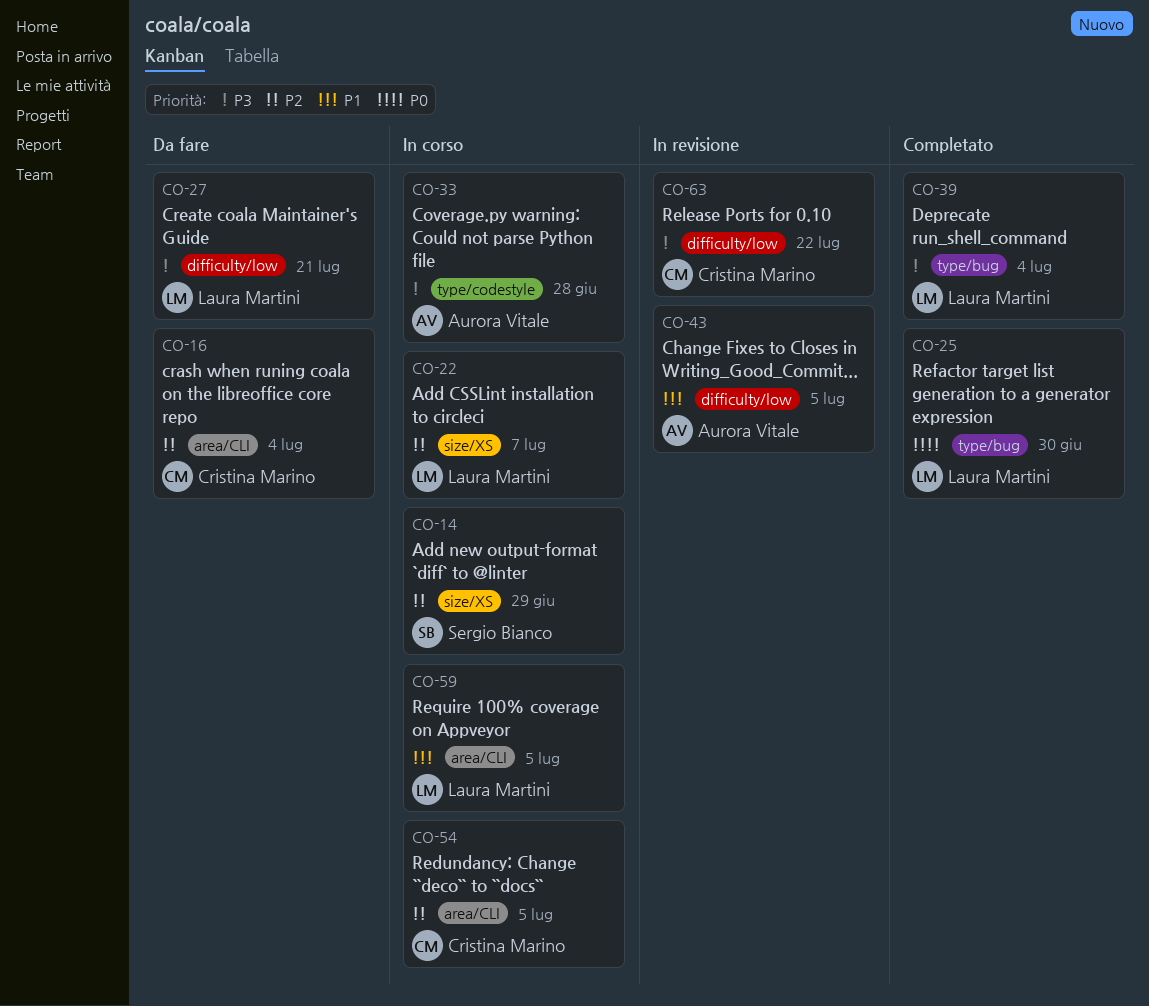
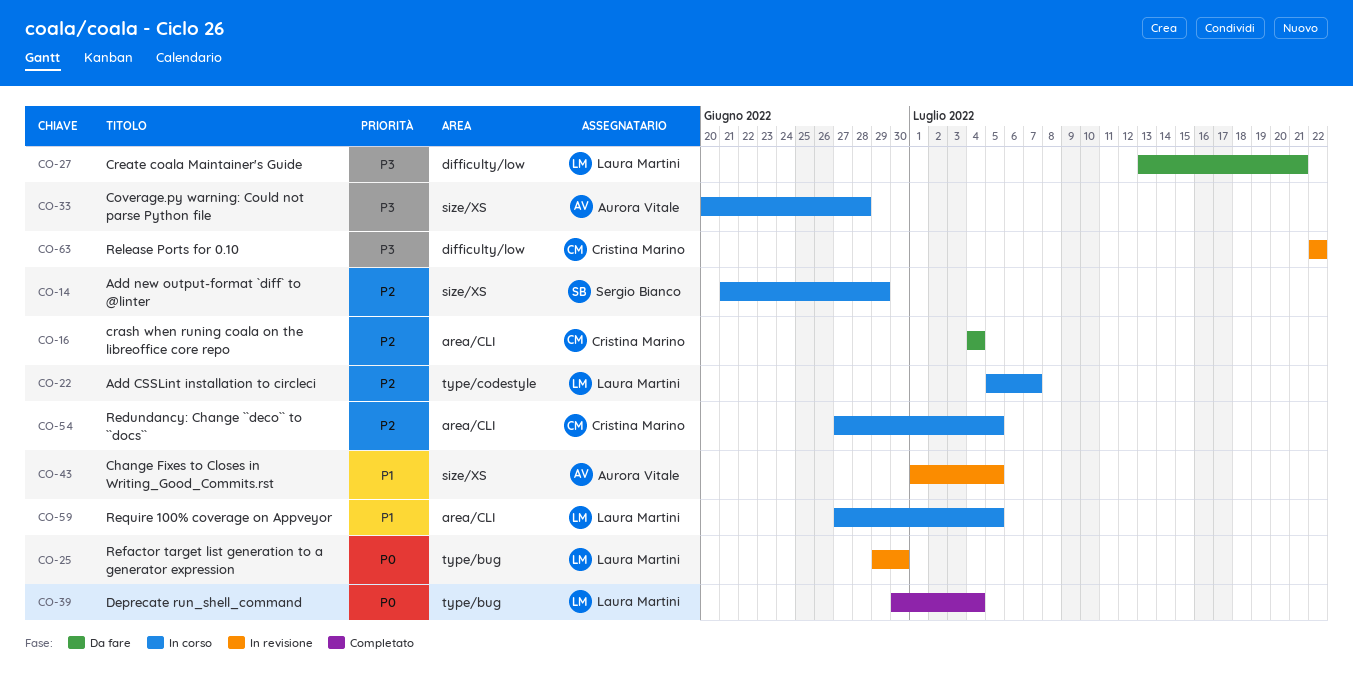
CO-22, label: size/XS -> type/codestyle
CO-25, status: Completato -> In revisione
CO-33, label: type/codestyle -> size/XS
CO-39, priority: P3 -> P0
CO-43, label: difficulty/low -> size/XS

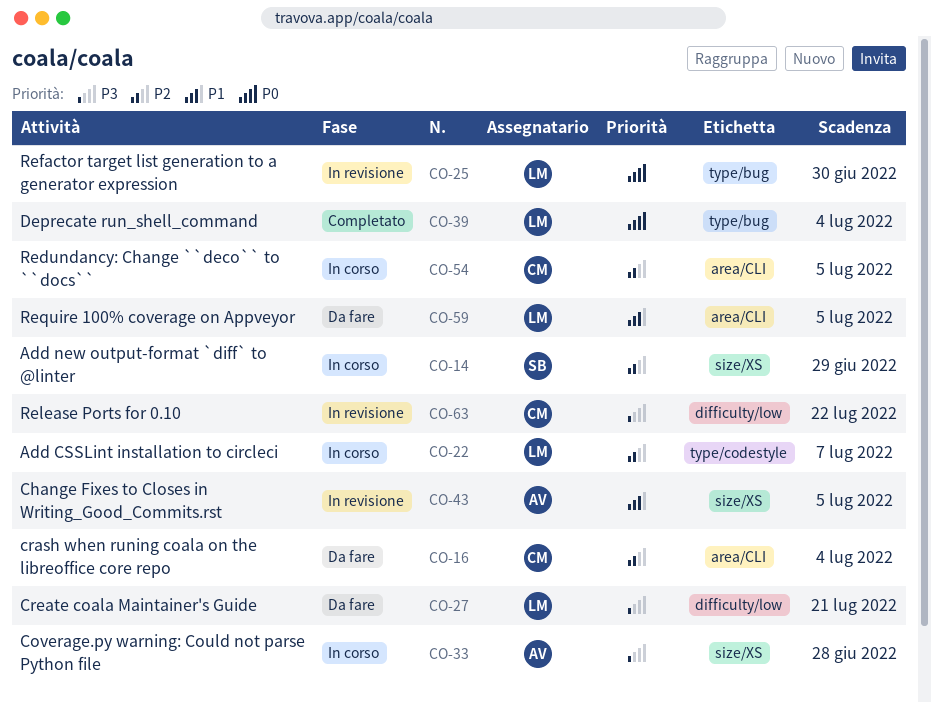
CO-59, status: In corso -> Da fare

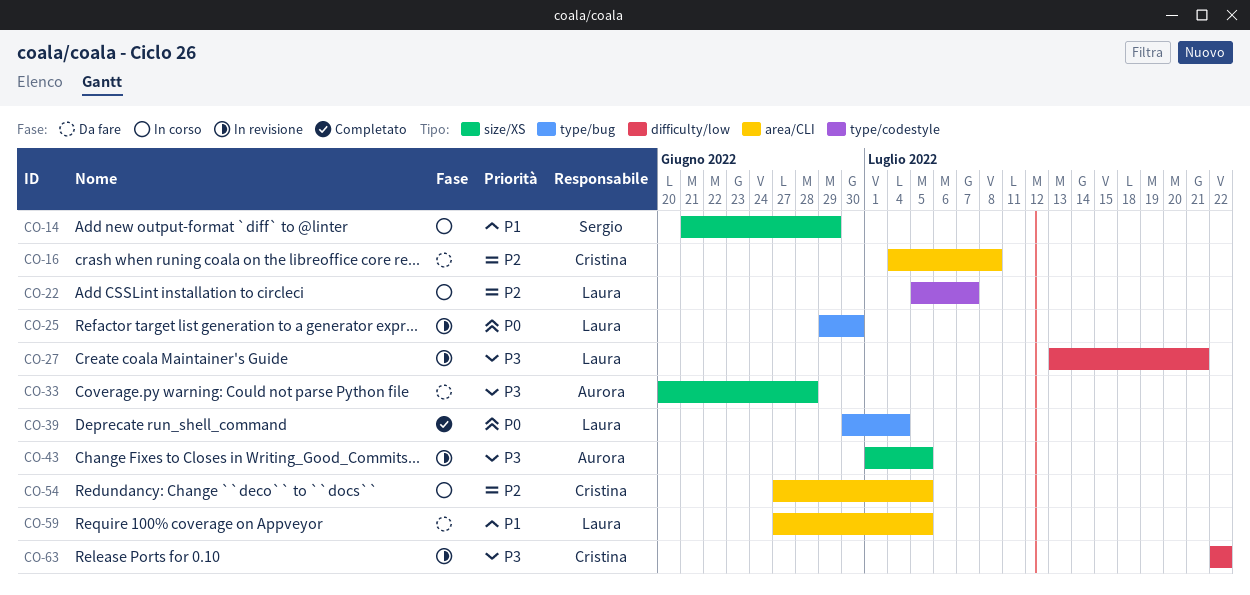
CO-14, priority: P2 -> P1
CO-16, due: Jul 4 -> Jul 8
CO-27, status: Da fare -> In revisione
CO-33, status: In corso -> Da fare
CO-43, priority: P1 -> P3

